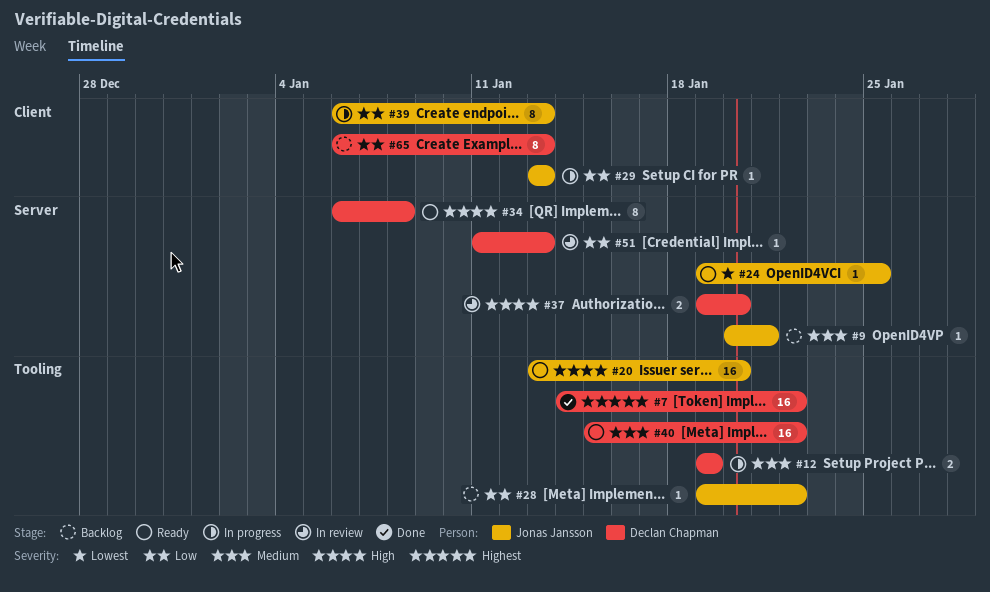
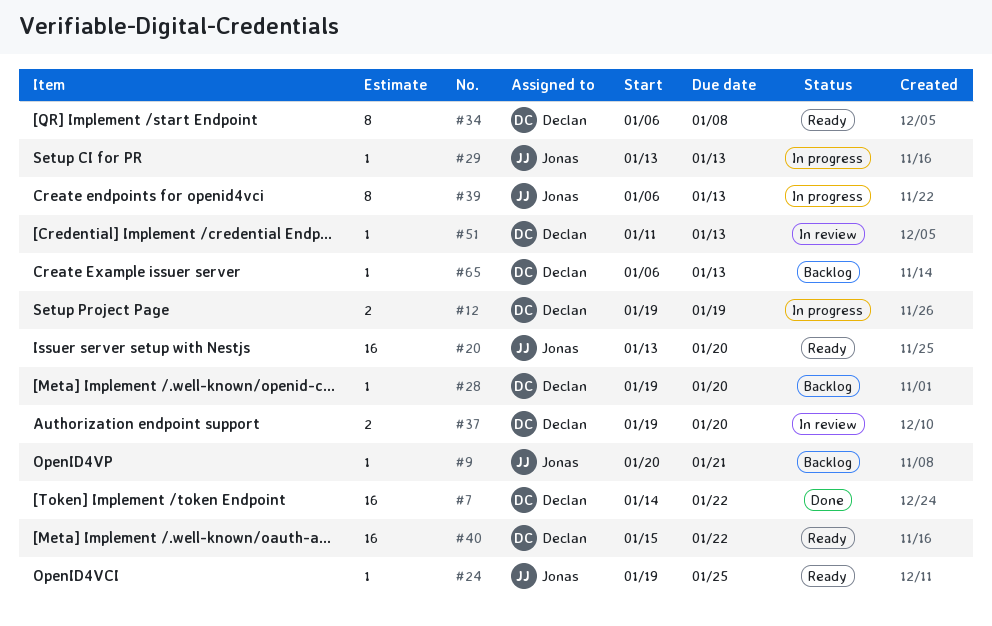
#28, owner: Jonas Jansson -> Declan Chapman
#28, due: Jan 22 -> Jan 20
#65, estimate: 8 -> 1

